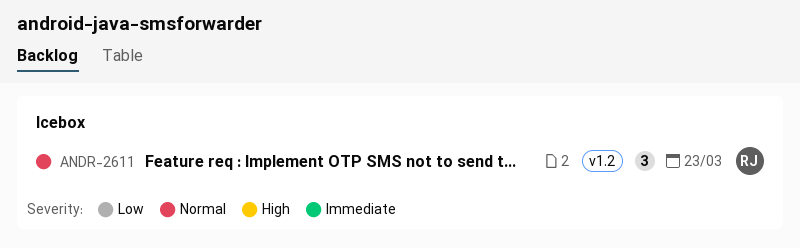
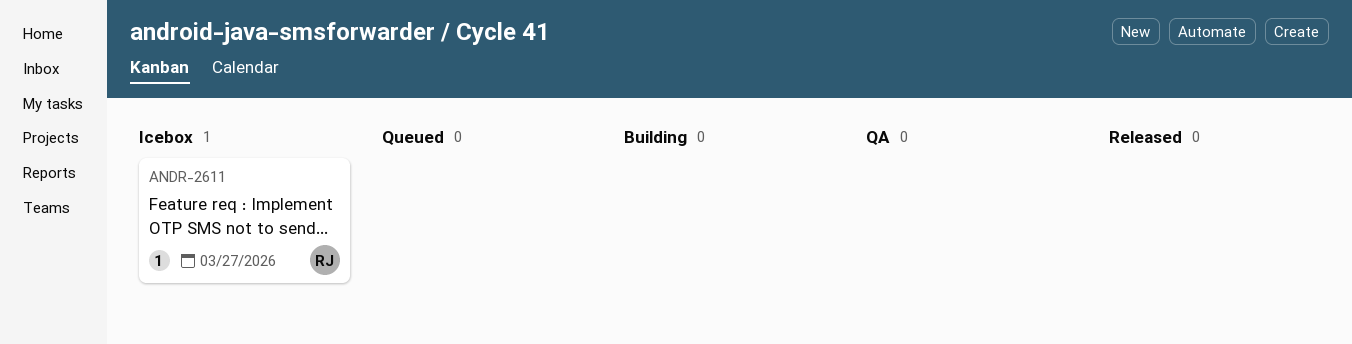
ANDR-2611, estimate: 3 -> 1
ANDR-2611, due: Mar 23 -> Mar 27

